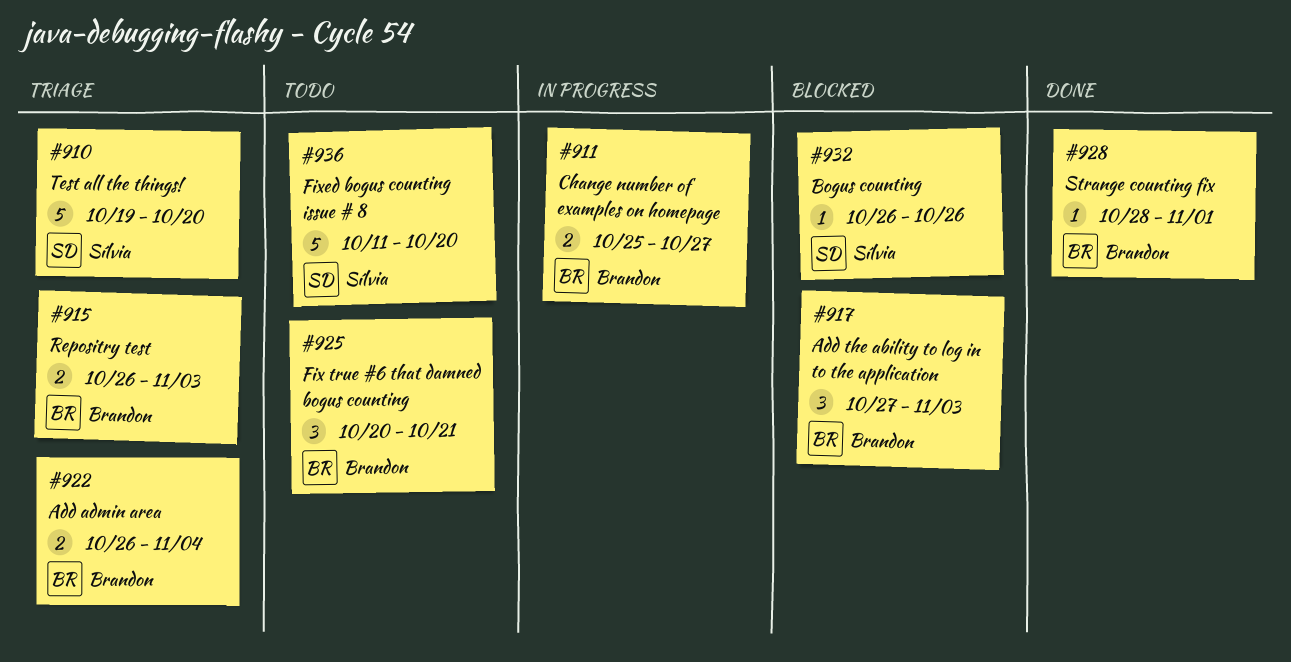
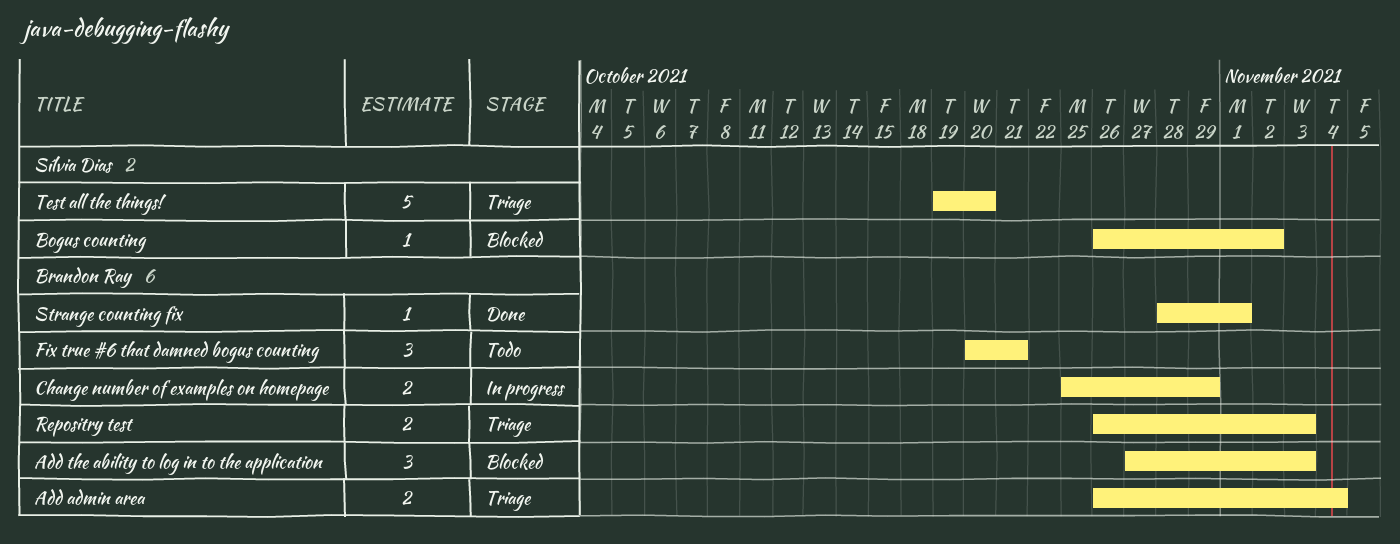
Bogus counting, due: Oct 26 -> Nov 2
Change number of examples on homepage, due: Oct 27 -> Oct 29
Fixed bogus counting issue # 8: present -> none

